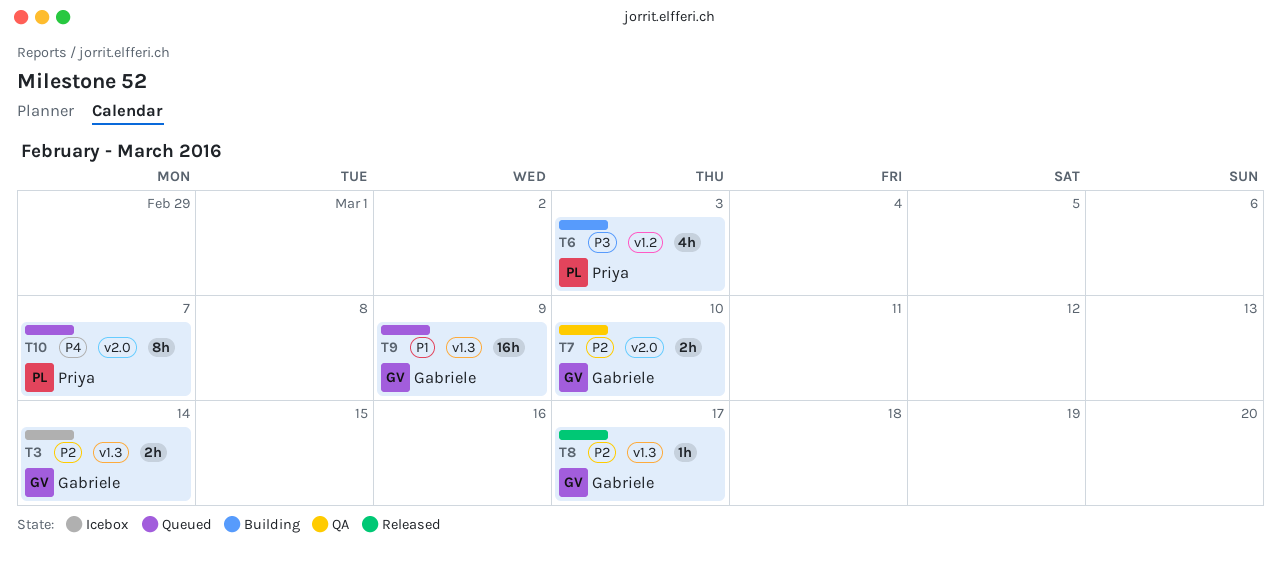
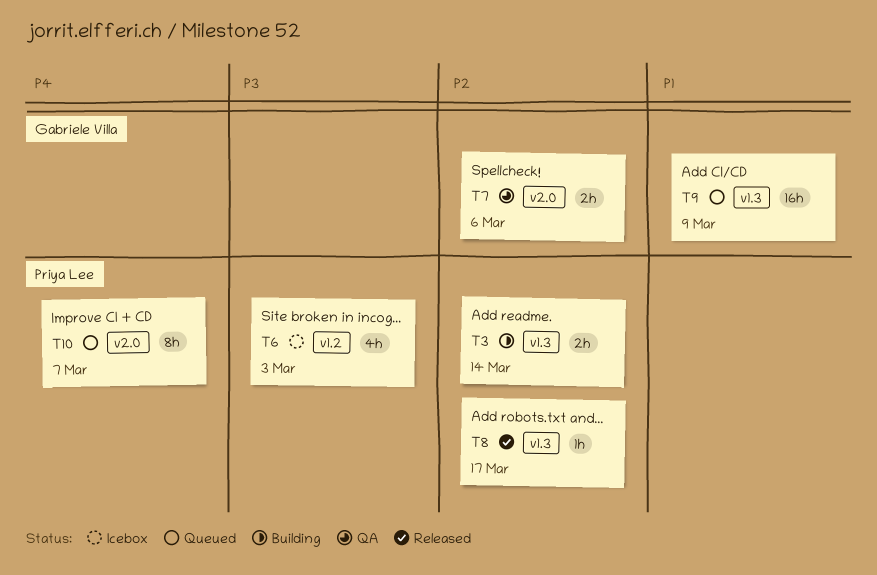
T3, status: Icebox -> Building
T3, owner: Gabriele Villa -> Priya Lee
T6, status: Building -> Icebox
T7, due: Mar 10 -> Mar 6
T8, owner: Gabriele Villa -> Priya Lee

